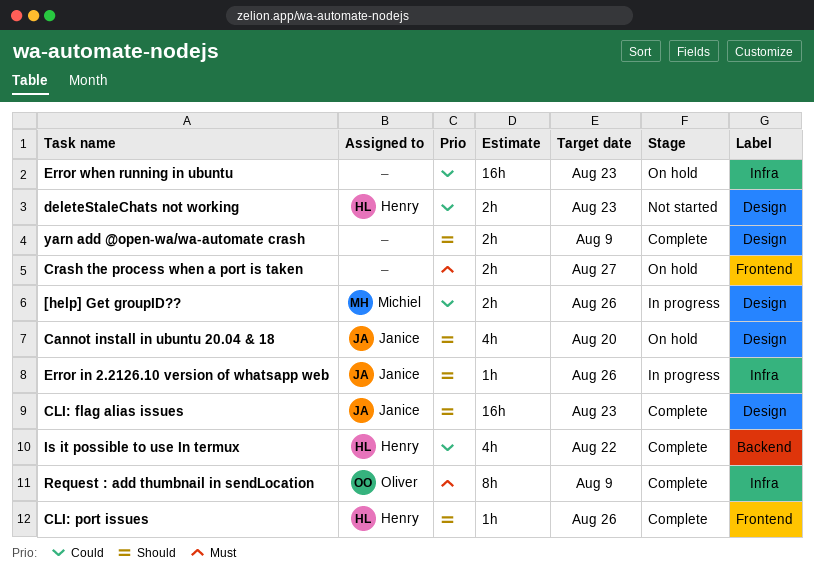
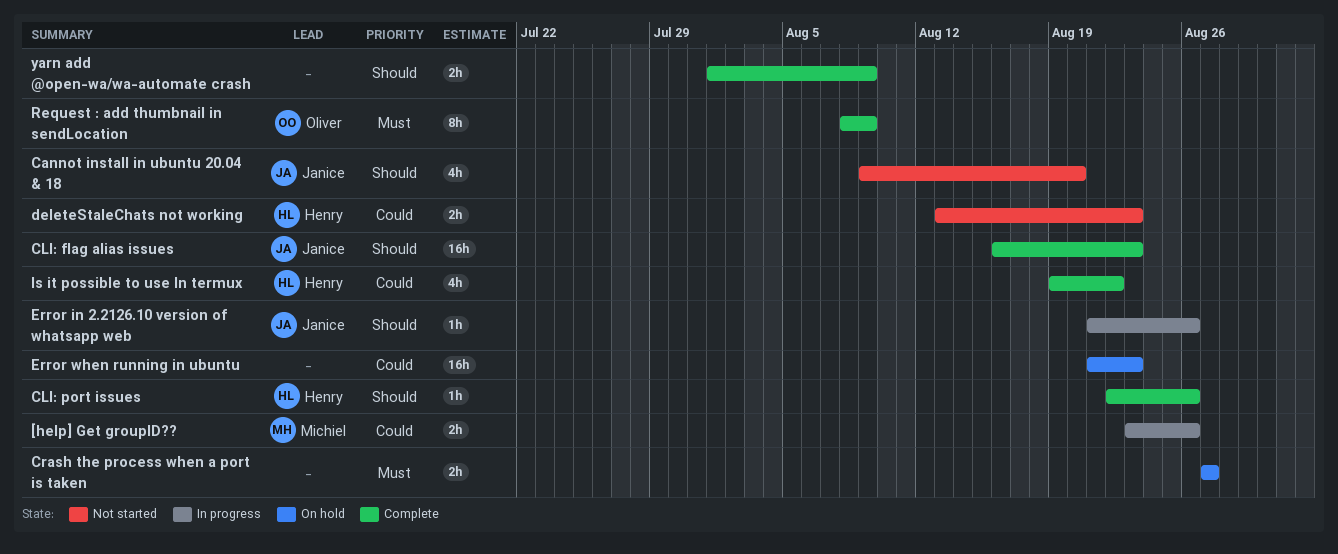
Cannot install in ubuntu 20.04 & 18, status: On hold -> Not started

